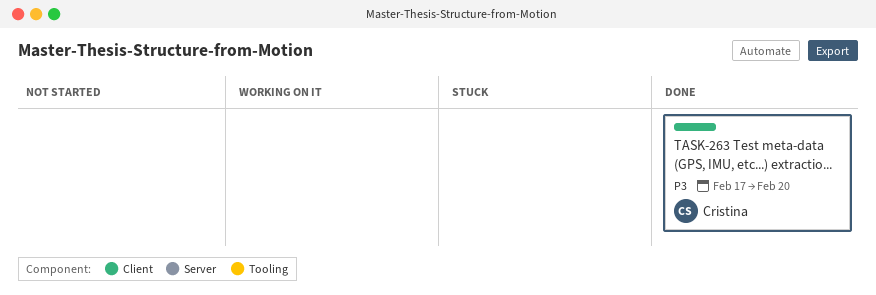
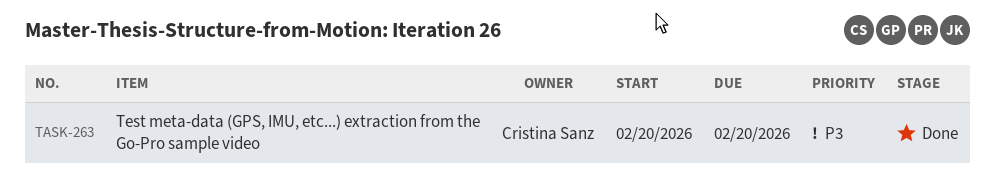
TASK-263, start: Feb 17 -> Feb 20

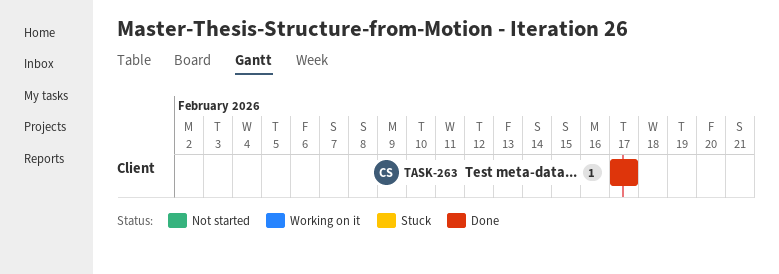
TASK-263, start: Feb 20 -> Feb 17
TASK-263, due: Feb 20 -> Feb 17

